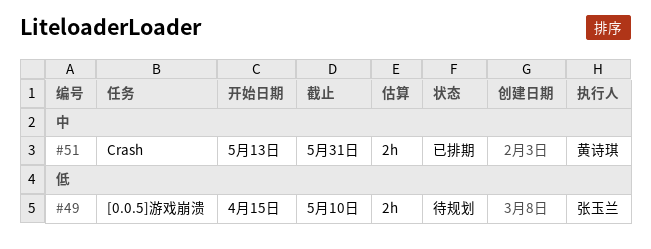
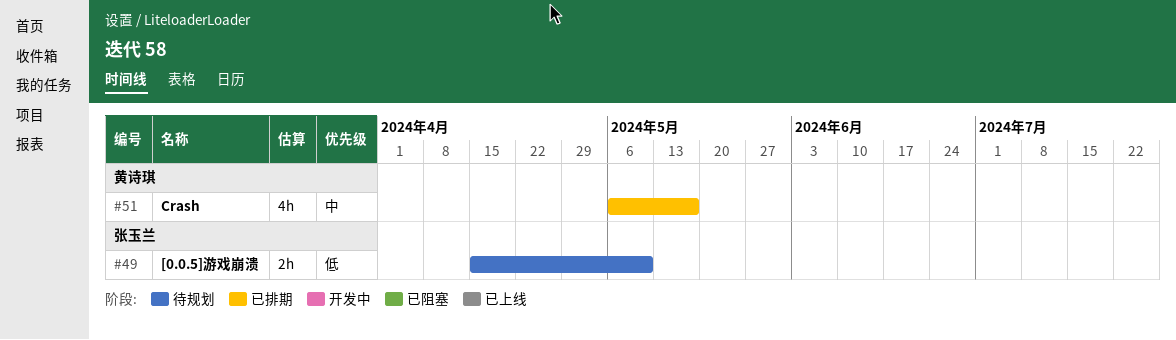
#51, estimate: 2h -> 4h
#51, start: May 13 -> May 6
#51, due: May 31 -> May 17

